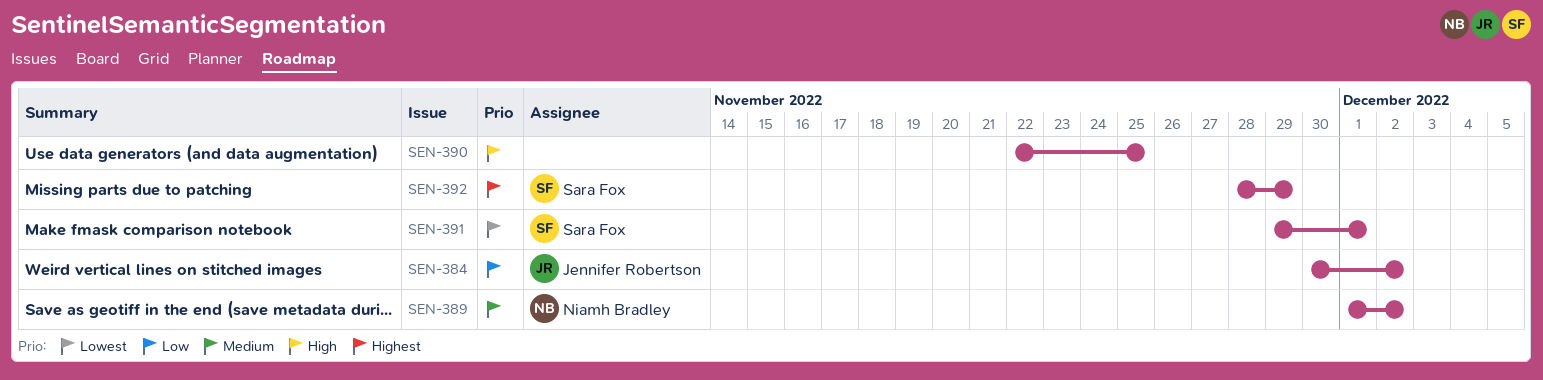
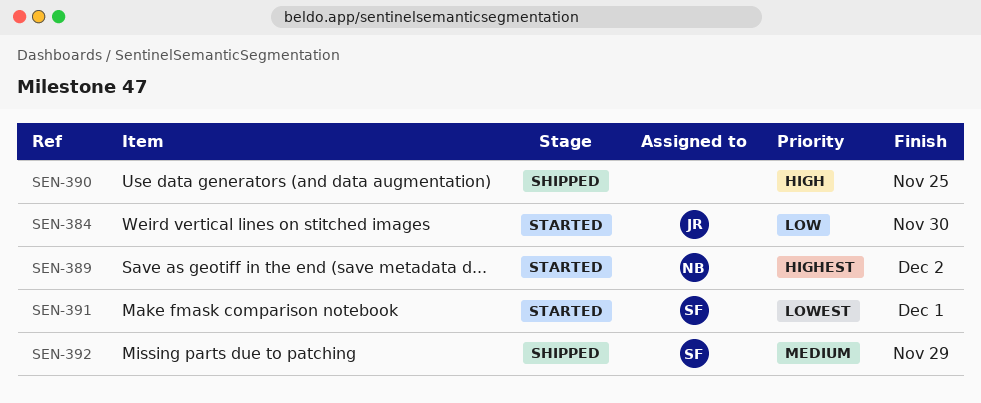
SEN-384, due: Dec 2 -> Nov 30
SEN-389, priority: Medium -> Highest
SEN-392, priority: Highest -> Medium

